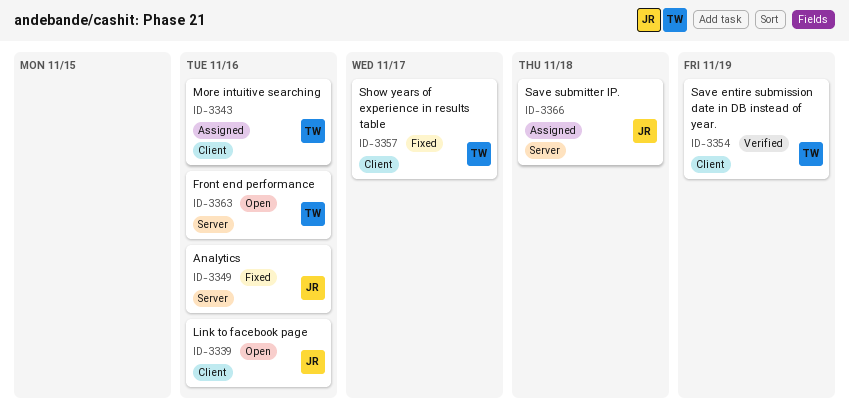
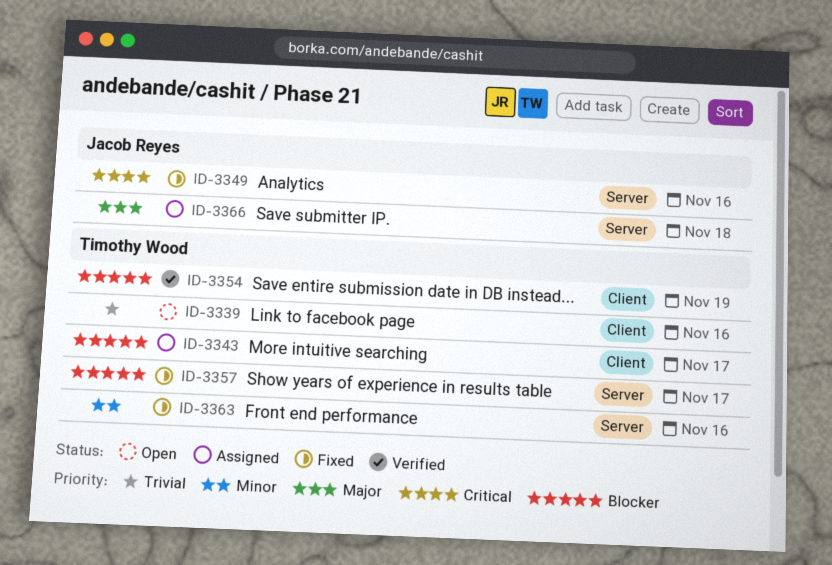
ID-3339, owner: Jacob Reyes -> Timothy Wood
ID-3343, due: Nov 16 -> Nov 17
ID-3357, label: Client -> Server
ID-3363, status: Open -> Fixed

